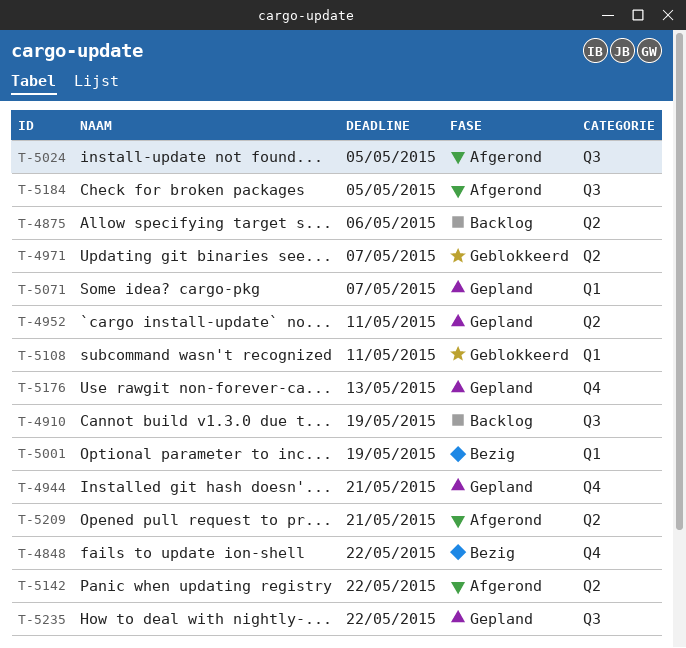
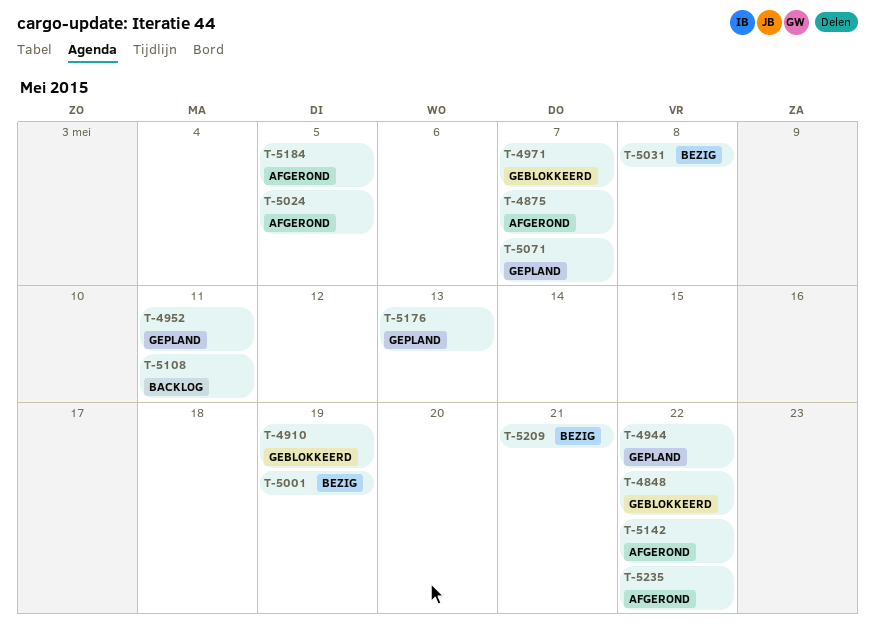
T-4848, status: Bezig -> Geblokkeerd
T-4875, status: Backlog -> Afgerond
T-4875, due: May 6 -> May 7
T-4910, status: Backlog -> Geblokkeerd
T-4944, due: May 21 -> May 22
T-5031: none -> present
T-5108, status: Geblokkeerd -> Backlog
T-5209, status: Afgerond -> Bezig
T-5235, status: Gepland -> Afgerond

